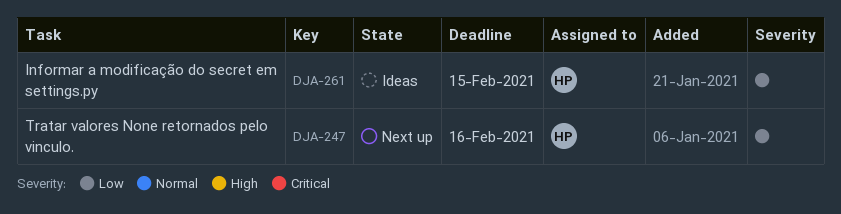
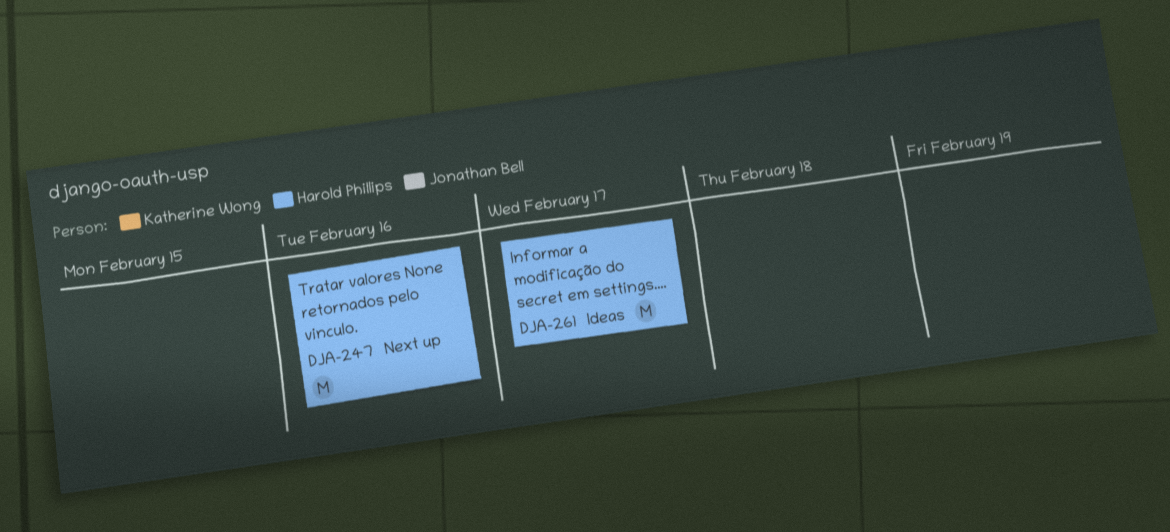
DJA-261, due: Feb 15 -> Feb 17

